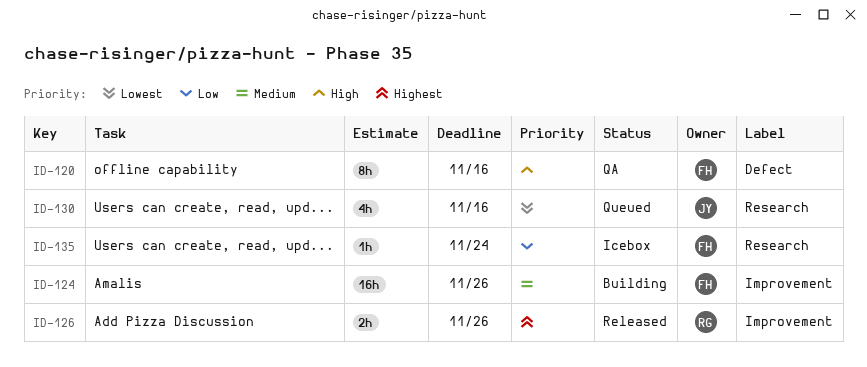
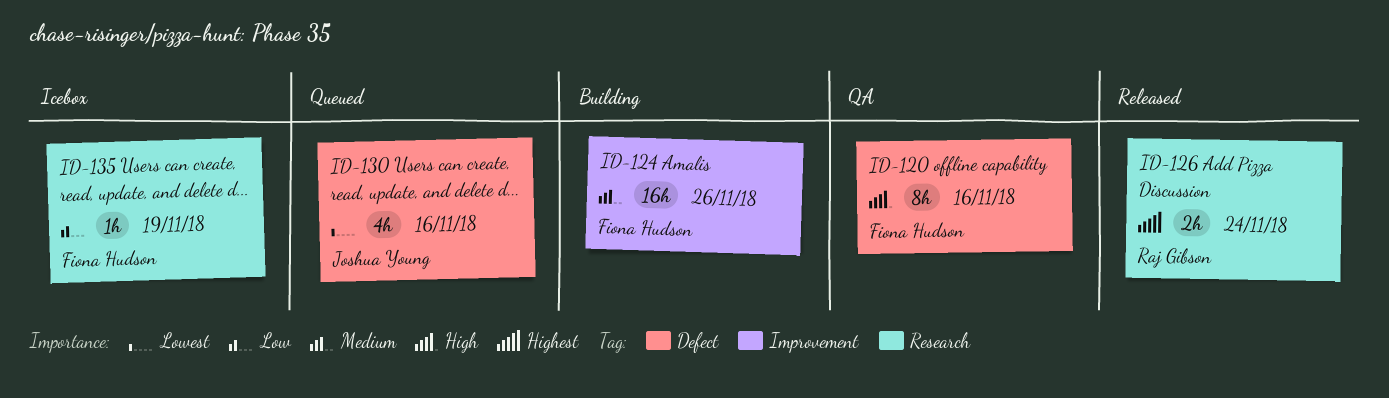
ID-126, label: Improvement -> Research
ID-126, due: Nov 26 -> Nov 24
ID-130, label: Research -> Defect
ID-135, due: Nov 24 -> Nov 19

